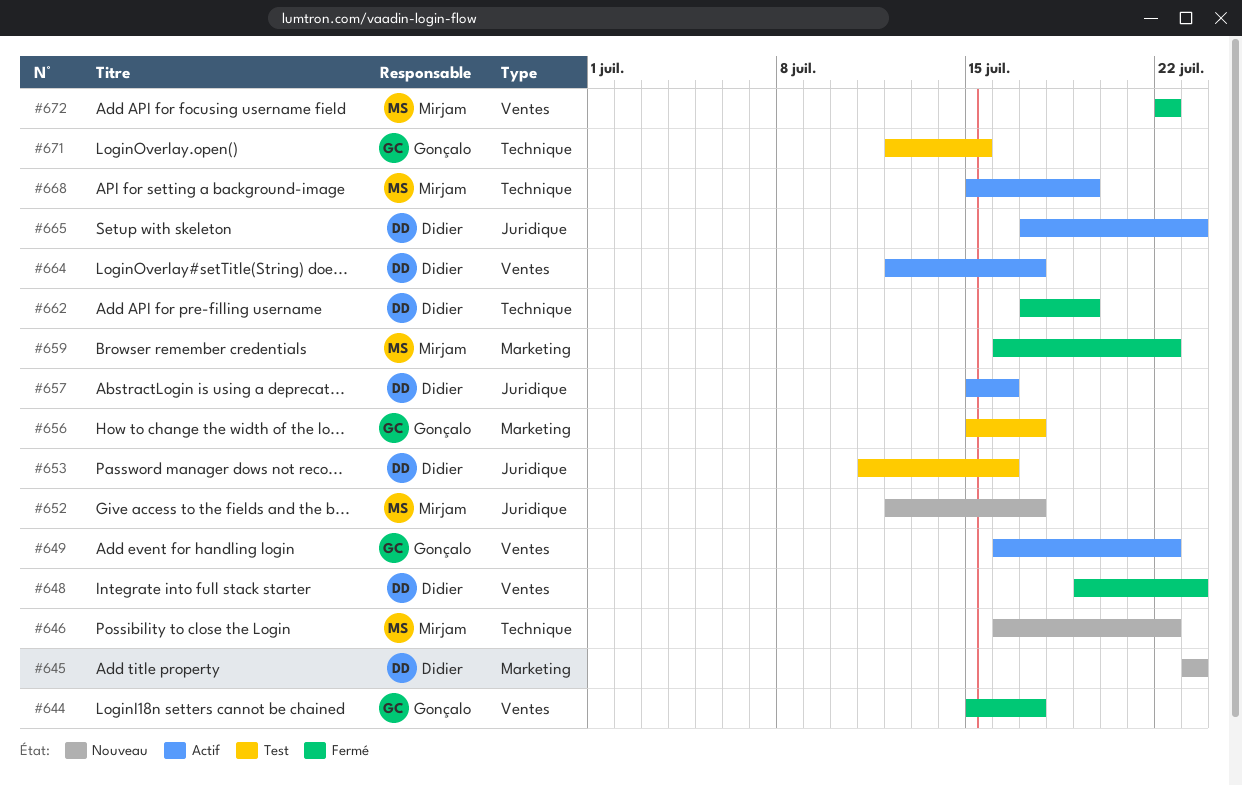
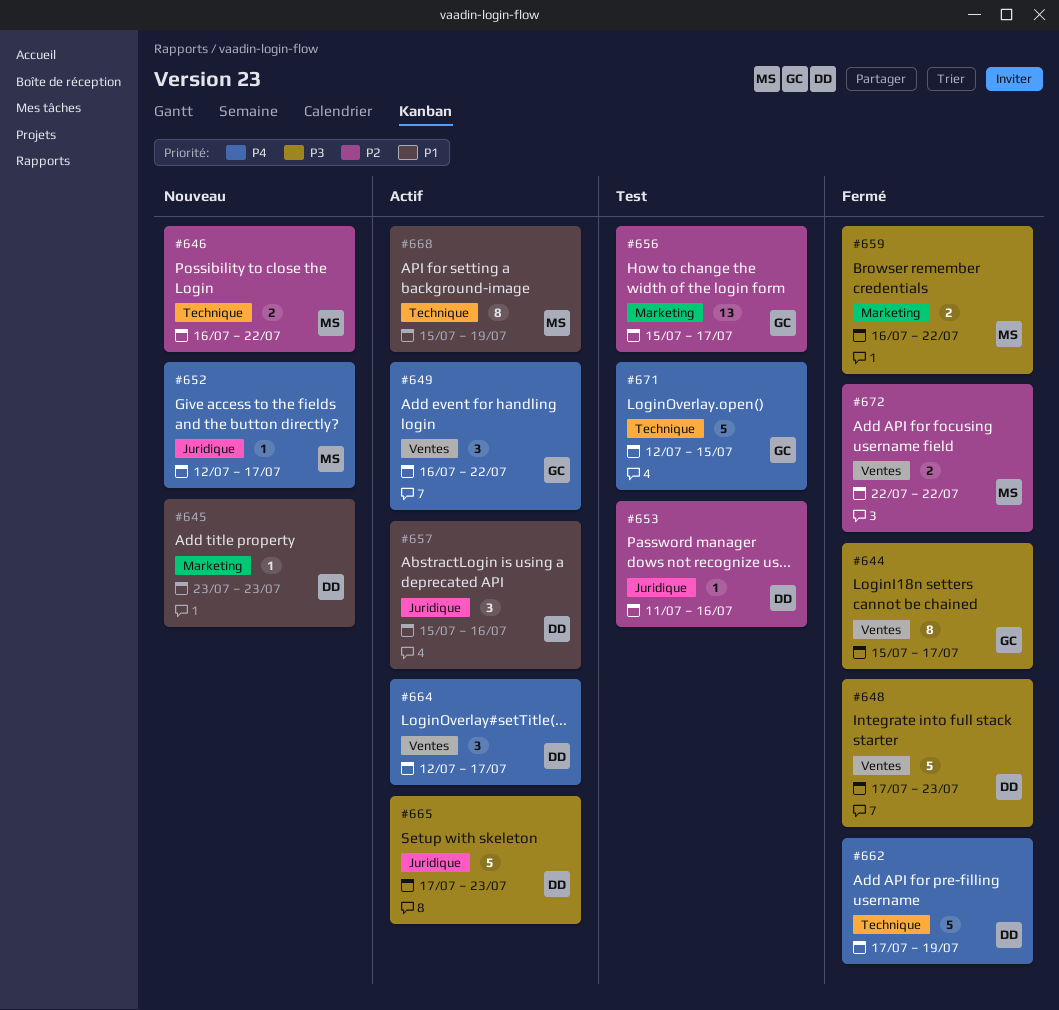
#648, start: Jul 19 -> Jul 17

